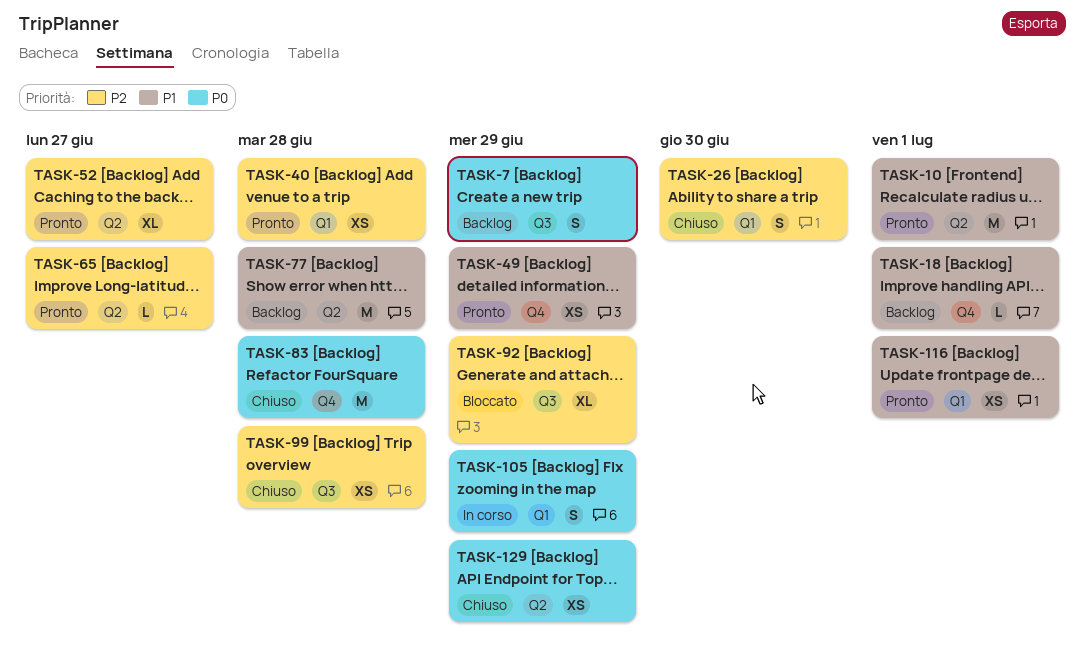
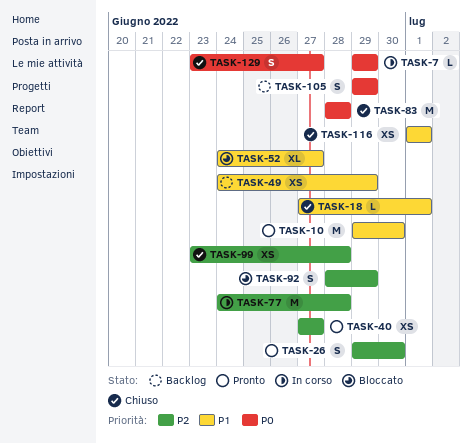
TASK-7, status: Backlog -> In corso
TASK-7, estimate: S -> L
TASK-10, due: Jul 1 -> Jun 30
TASK-18, status: Backlog -> Chiuso
TASK-26, status: Chiuso -> Pronto
TASK-40, due: Jun 28 -> Jun 27
TASK-49, status: Pronto -> Backlog
TASK-52, status: Pronto -> Bloccato
TASK-52, priority: P2 -> P1
TASK-65: present -> none
TASK-77, status: Backlog -> In corso
TASK-77, priority: P1 -> P2
TASK-92, estimate: XL -> S
TASK-105, status: In corso -> Backlog
TASK-116, status: Pronto -> Chiuso
TASK-129, estimate: XS -> S
TASK-129, due: Jun 29 -> Jun 27

